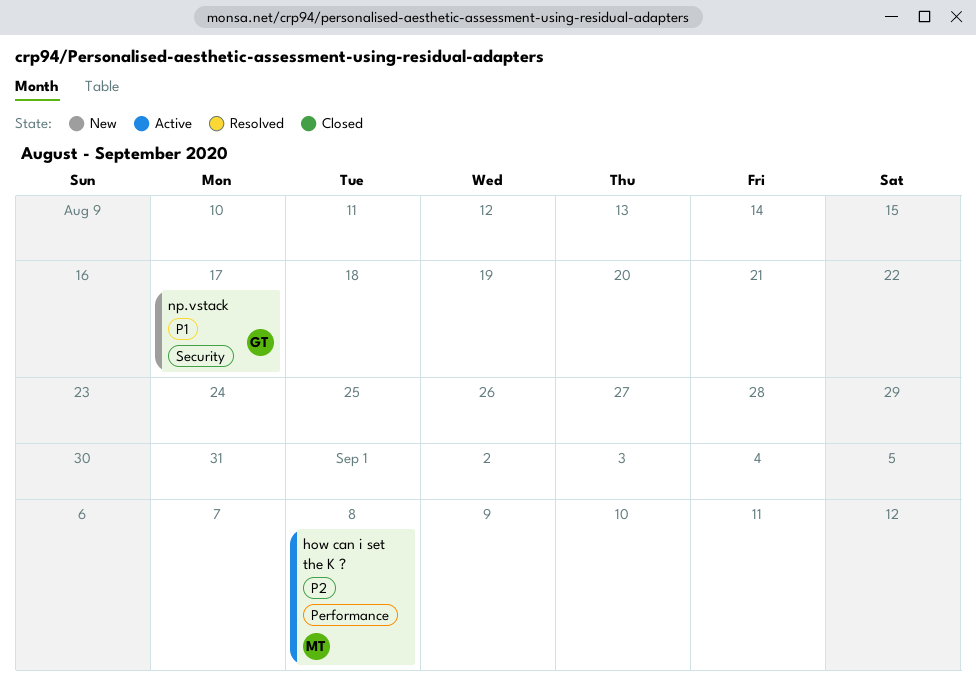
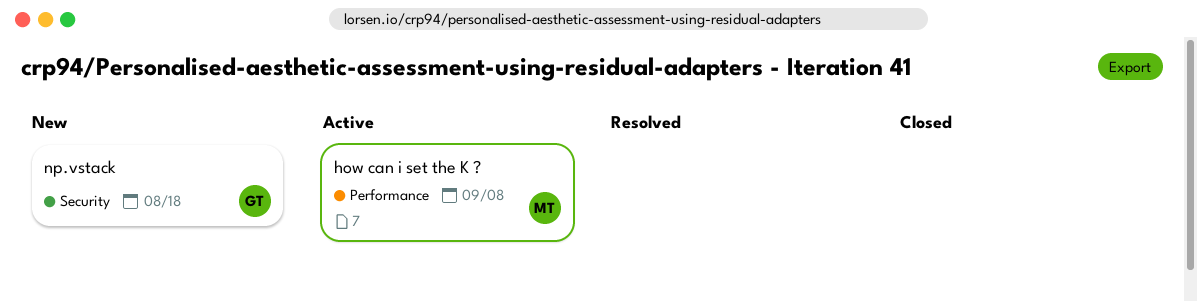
np.vstack, due: Aug 17 -> Aug 18

